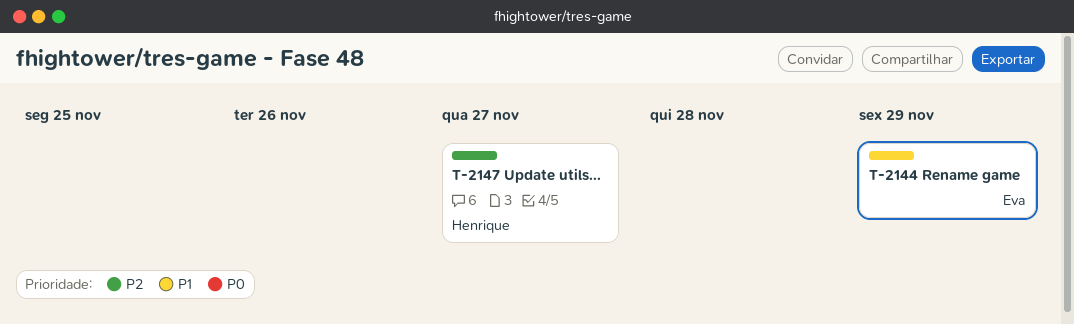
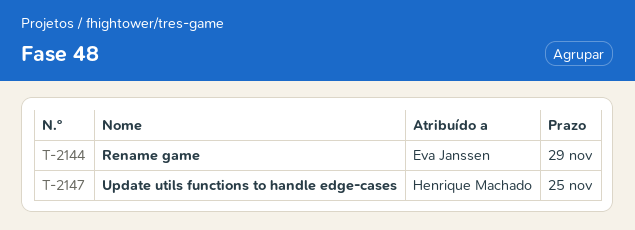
T-2147, due: Nov 27 -> Nov 25

